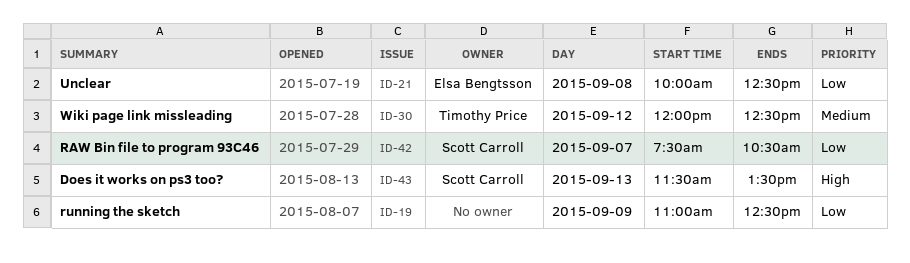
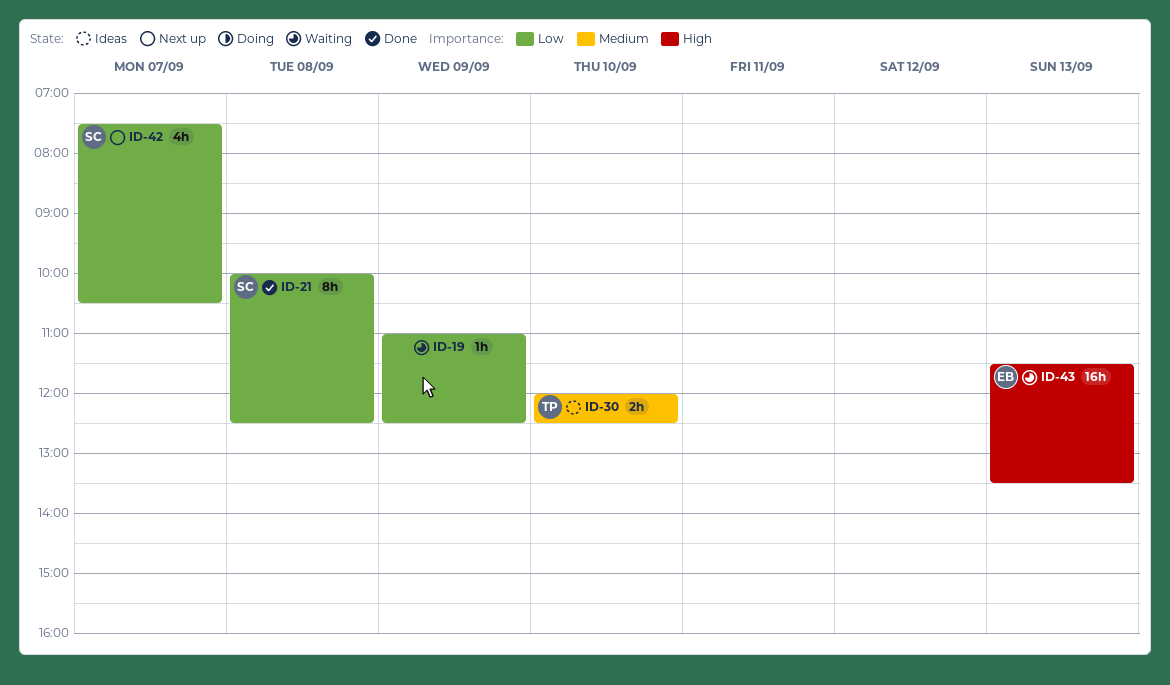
ID-21, owner: Elsa Bengtsson -> Scott Carroll
ID-30, day: Sep 12 -> Sep 10
ID-43, owner: Scott Carroll -> Elsa Bengtsson

